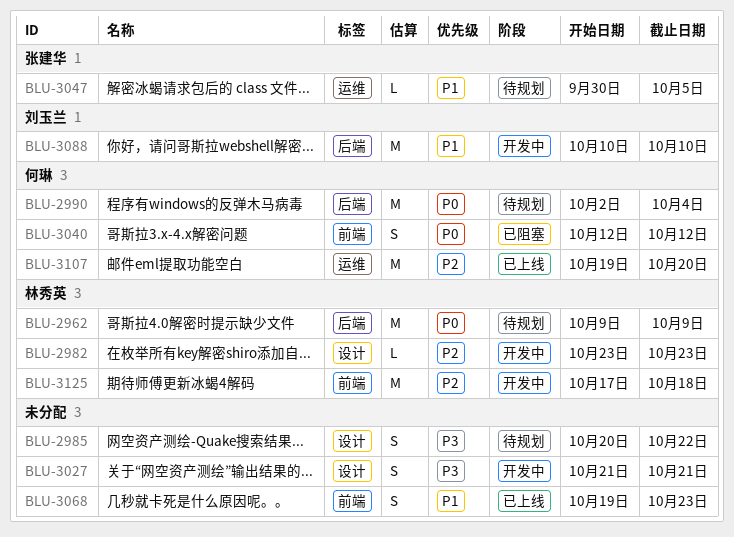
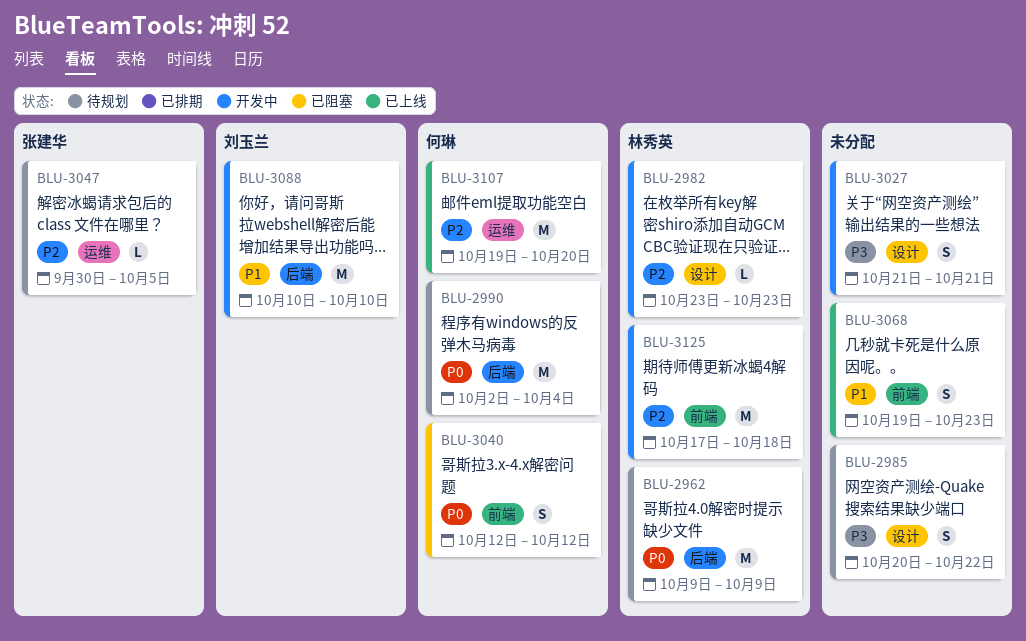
BLU-3047, priority: P1 -> P2

